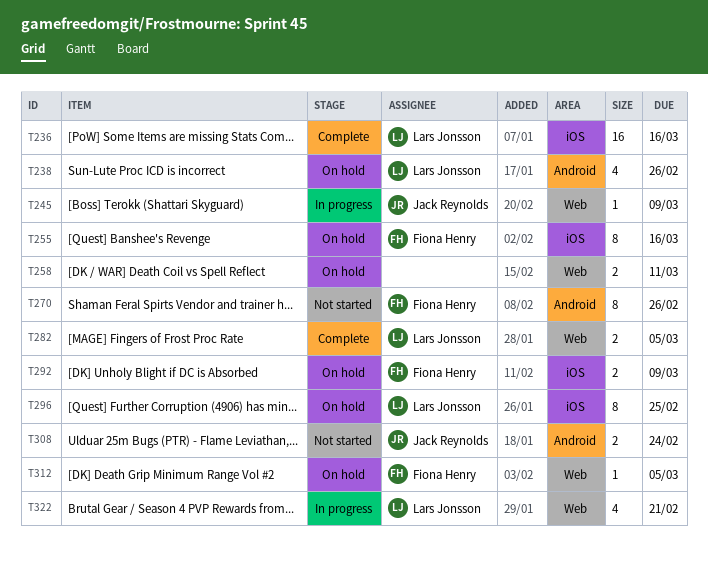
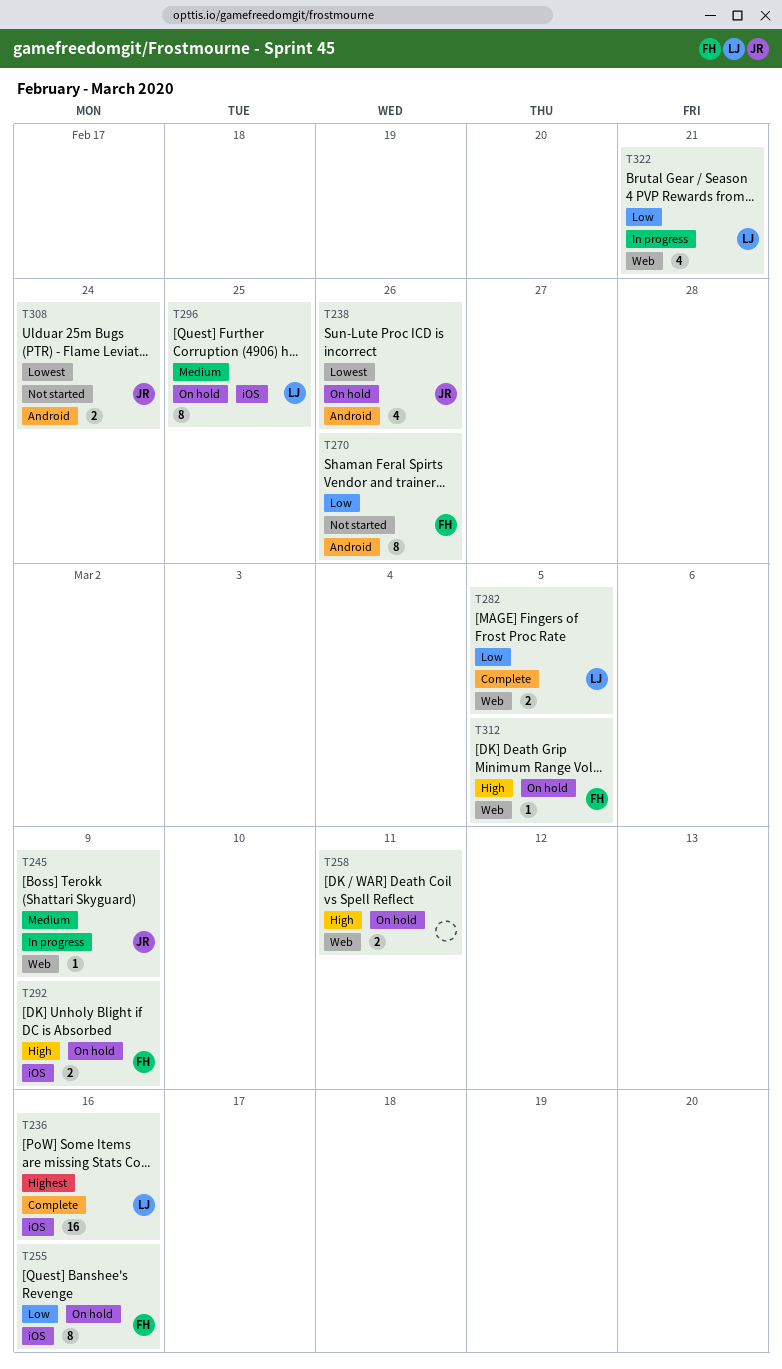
T238, owner: Lars Jonsson -> Jack Reynolds

